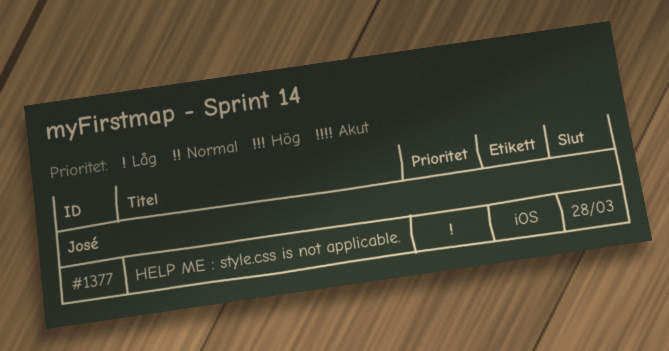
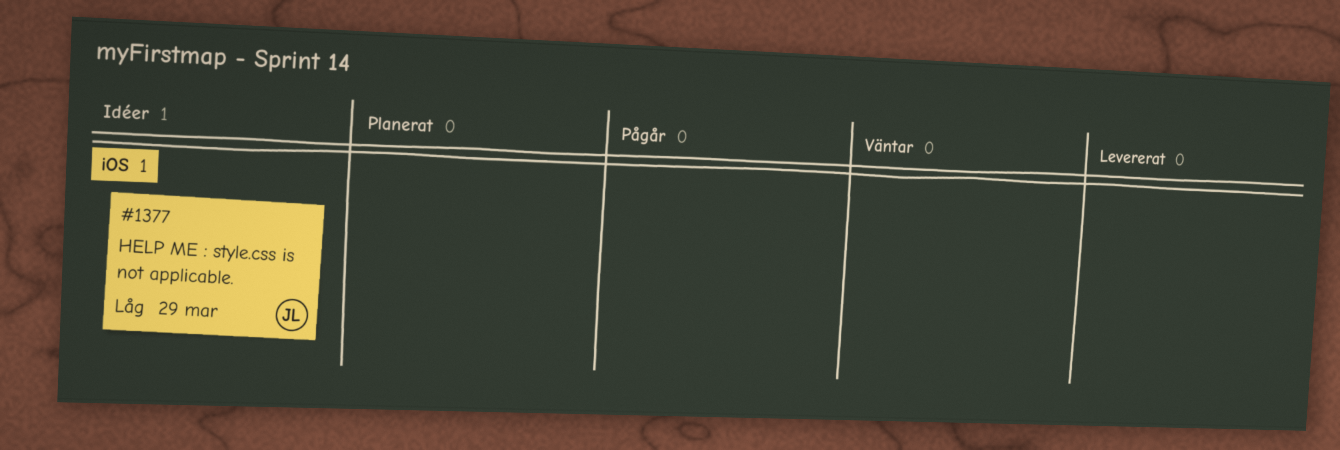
#1377, due: Mar 28 -> Mar 29

